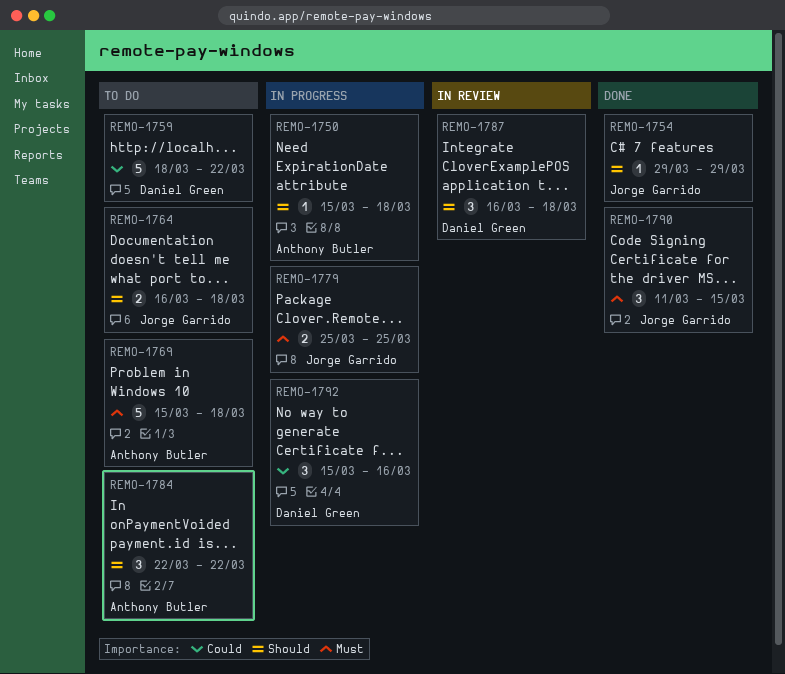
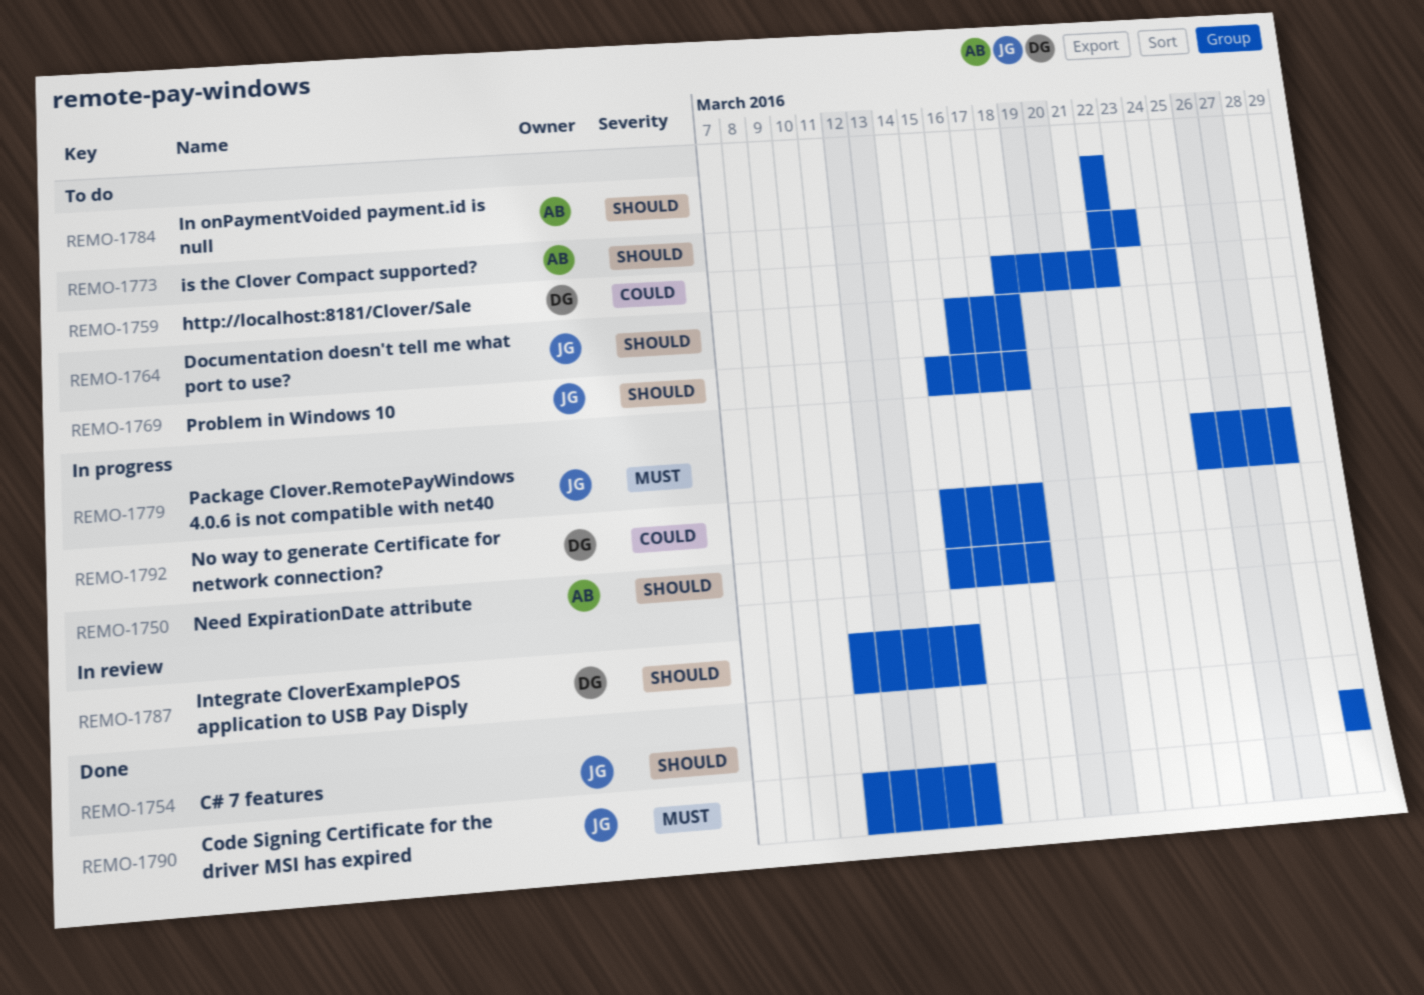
REMO-1769, owner: Anthony Butler -> Jorge Garrido
REMO-1769, priority: Must -> Should
REMO-1773: none -> present
REMO-1779, due: Mar 25 -> Mar 28
REMO-1787, start: Mar 16 -> Mar 11
REMO-1787, due: Mar 18 -> Mar 15
REMO-1792, due: Mar 16 -> Mar 18

